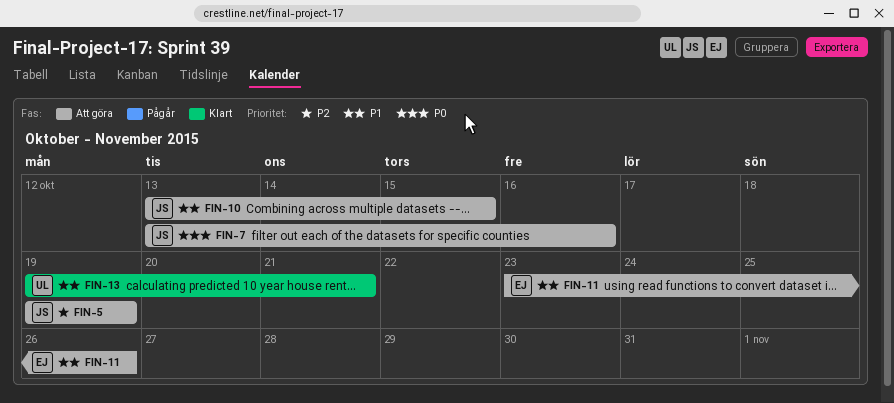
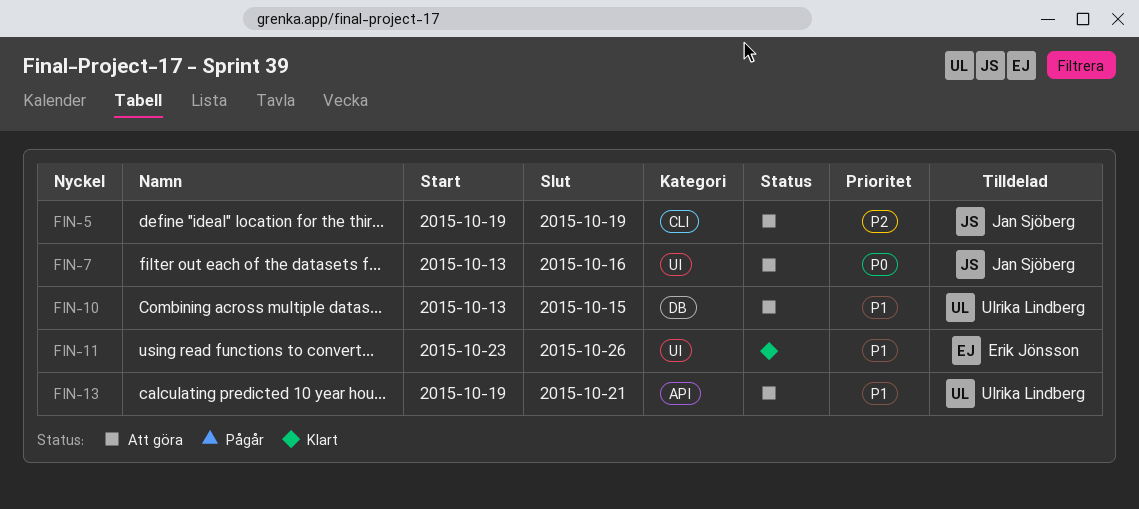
FIN-10, owner: Jan Sjöberg -> Ulrika Lindberg
FIN-11, status: Att göra -> Klart
FIN-13, status: Klart -> Att göra

